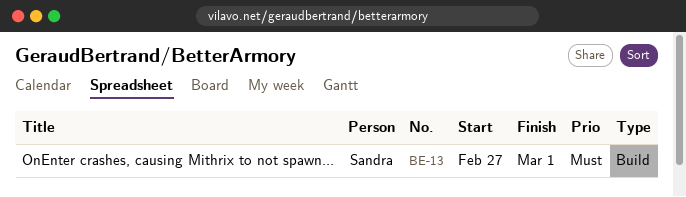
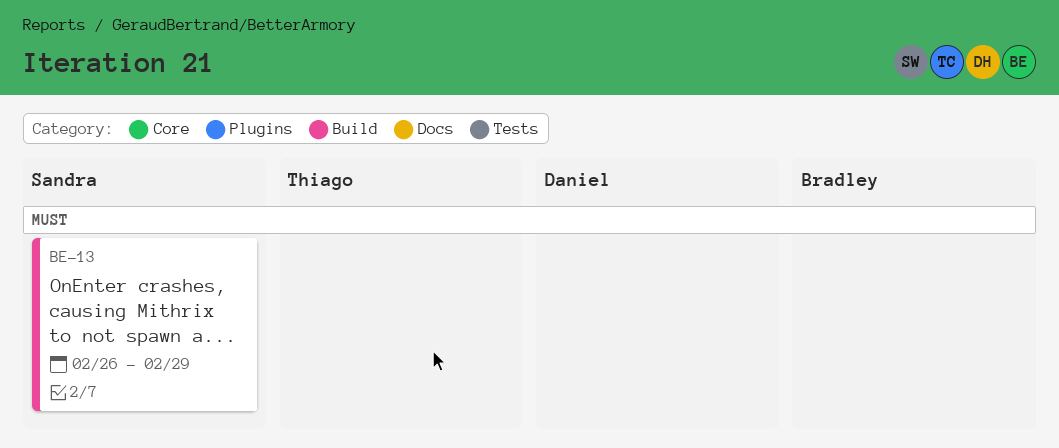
BE-13, start: Feb 27 -> Feb 26
BE-13, due: Mar 1 -> Feb 29

